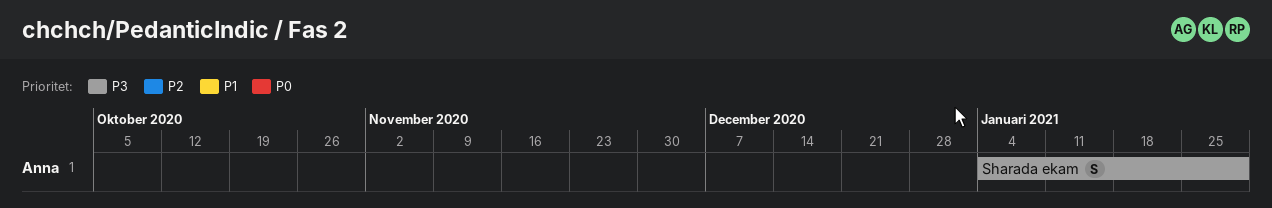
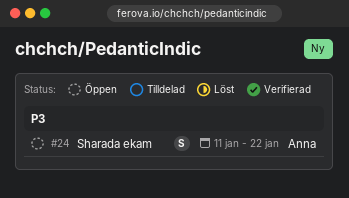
Sharada ekam, start: Jan 4 -> Jan 11
Sharada ekam, due: Jan 29 -> Jan 22

